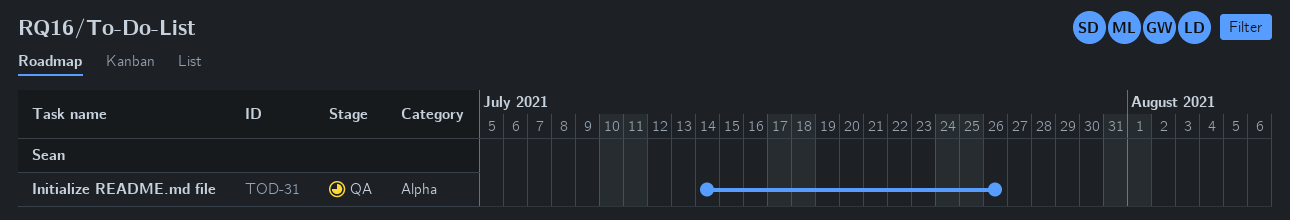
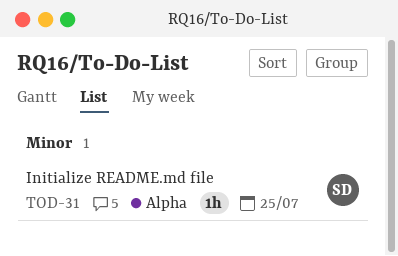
TOD-31, due: Jul 26 -> Jul 25

